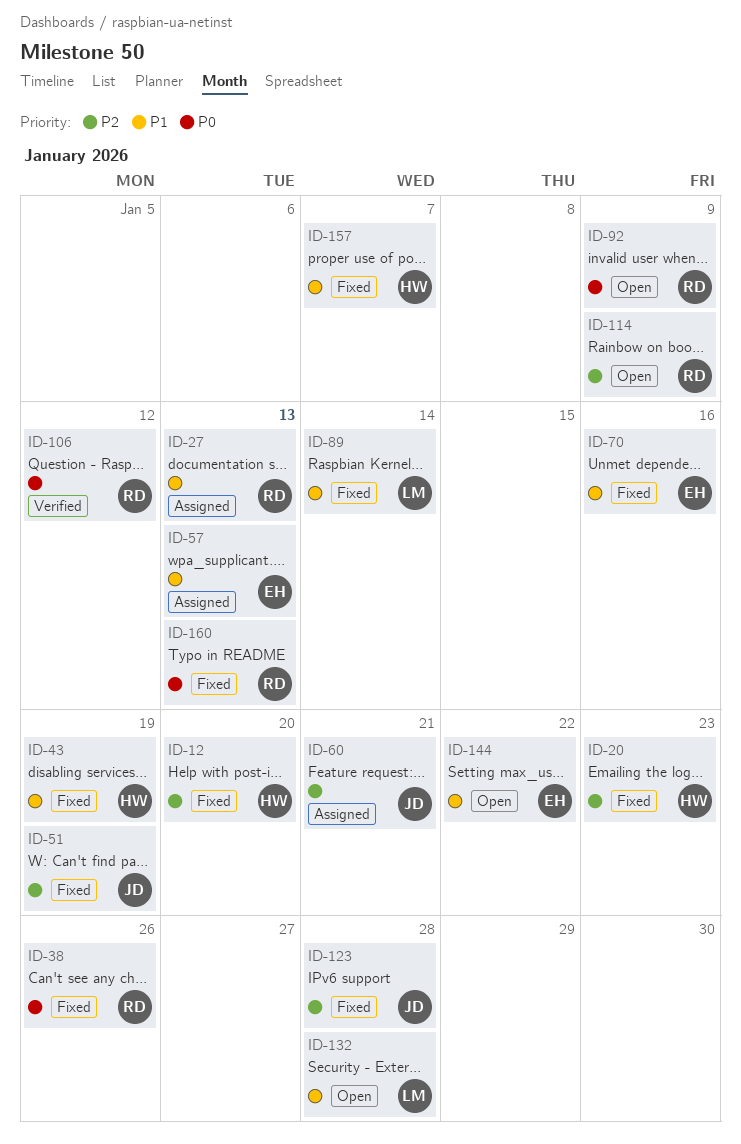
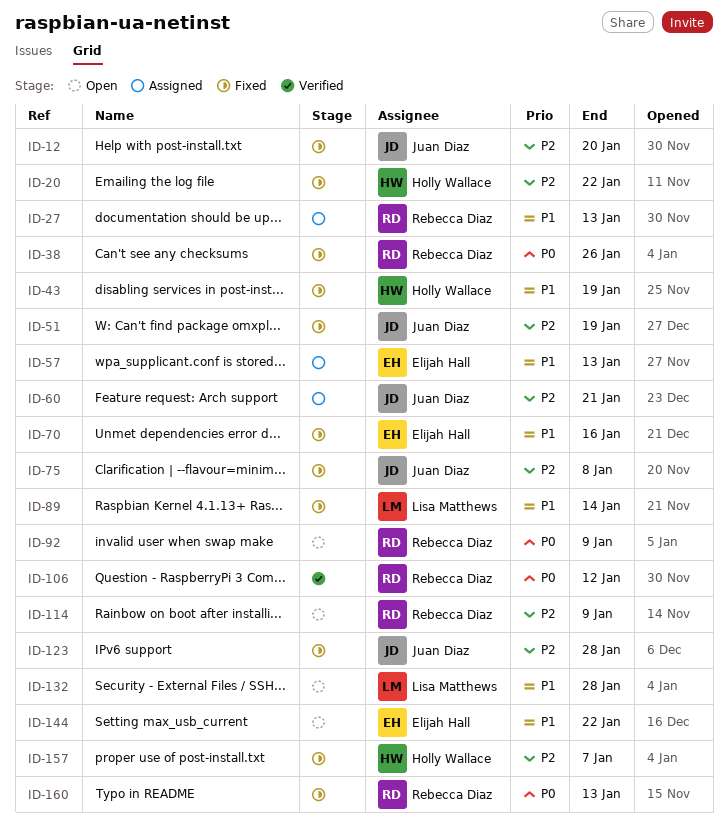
ID-12, owner: Holly Wallace -> Juan Diaz
ID-20, due: Jan 23 -> Jan 22
ID-75: none -> present
ID-157, priority: P1 -> P2

